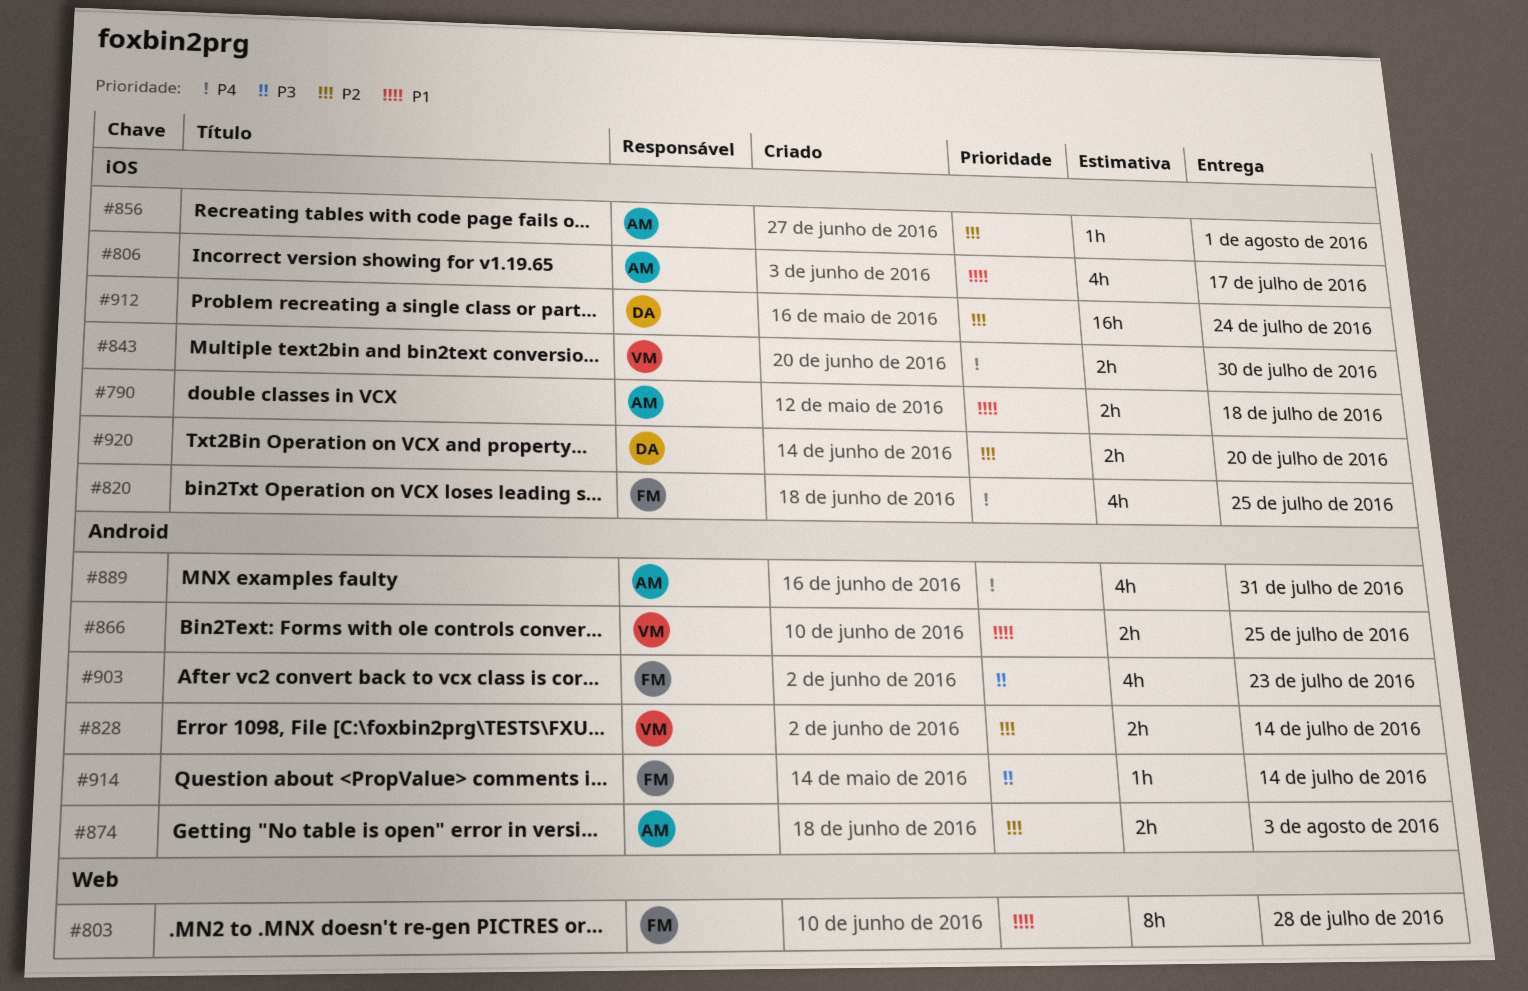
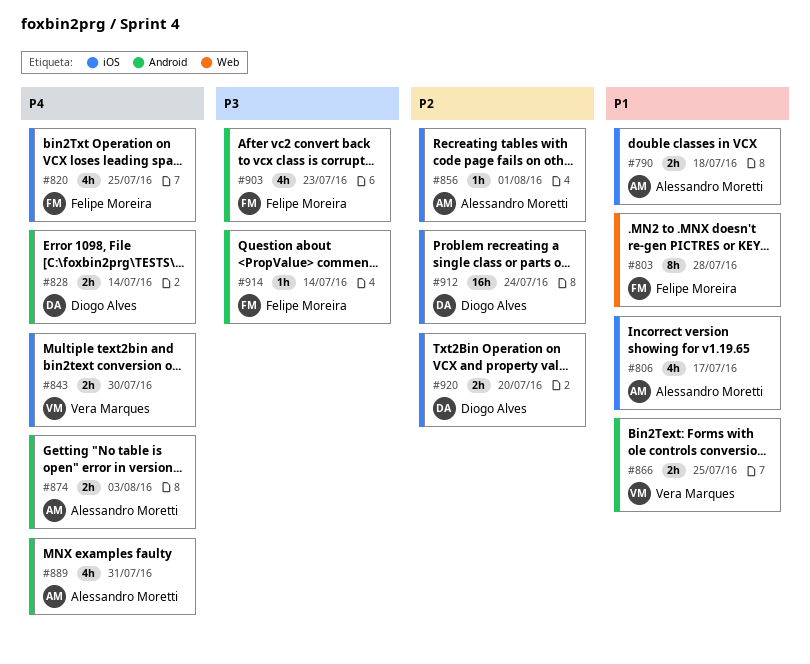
#828, owner: Vera Marques -> Diogo Alves
#828, priority: P2 -> P4
#874, priority: P2 -> P4

